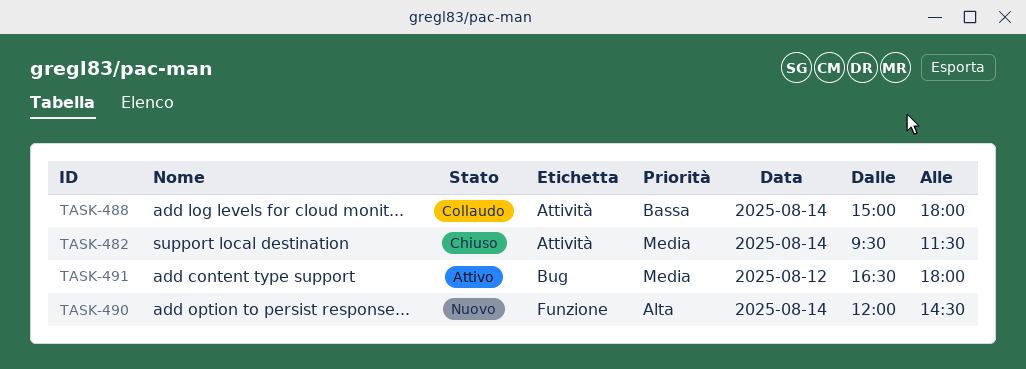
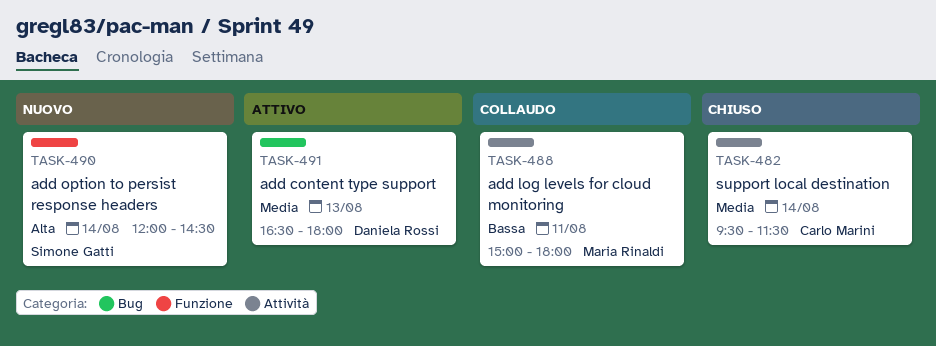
TASK-488, day: Aug 14 -> Aug 11
TASK-491, day: Aug 12 -> Aug 13

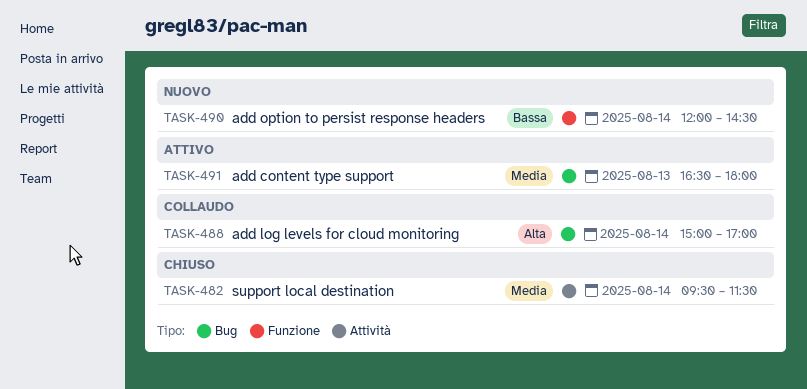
TASK-488, priority: Bassa -> Alta
TASK-488, label: Attività -> Bug
TASK-488, day: Aug 11 -> Aug 14
TASK-488, ends: 18:00 -> 17:00
TASK-490, priority: Alta -> Bassa

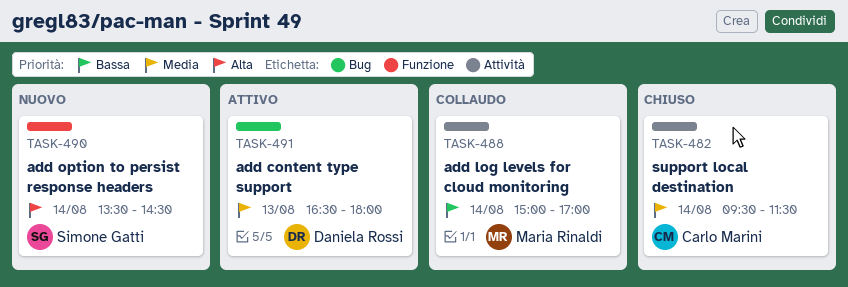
TASK-488, priority: Alta -> Bassa
TASK-488, label: Bug -> Attività
TASK-490, priority: Bassa -> Alta
TASK-490, begins: 12:00 -> 13:30

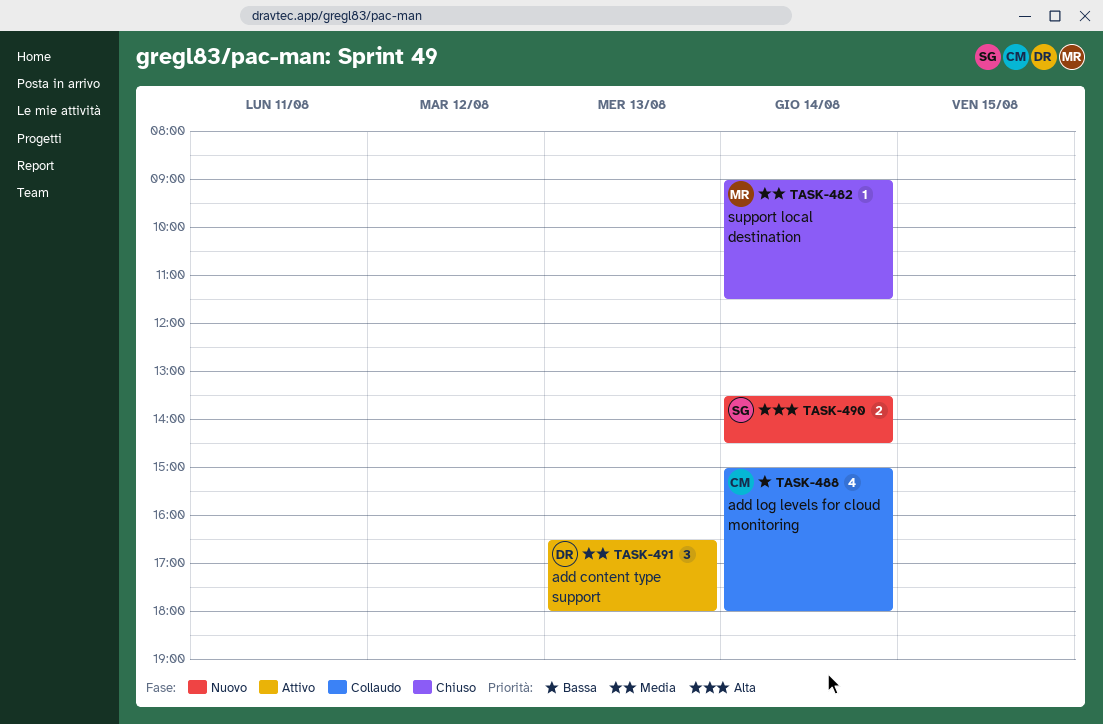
TASK-482, owner: Carlo Marini -> Maria Rinaldi
TASK-482, begins: 09:30 -> 09:00
TASK-488, owner: Maria Rinaldi -> Carlo Marini
TASK-488, ends: 17:00 -> 18:00

